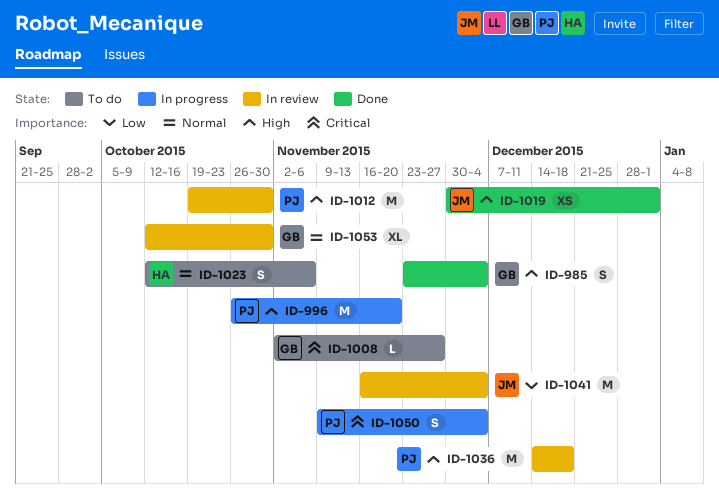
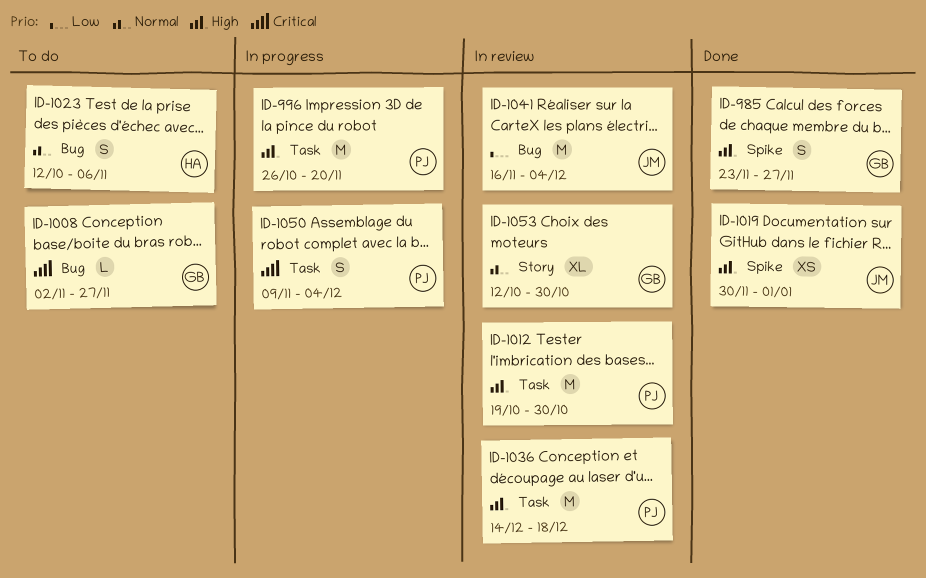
ID-985, due: Dec 4 -> Nov 27

